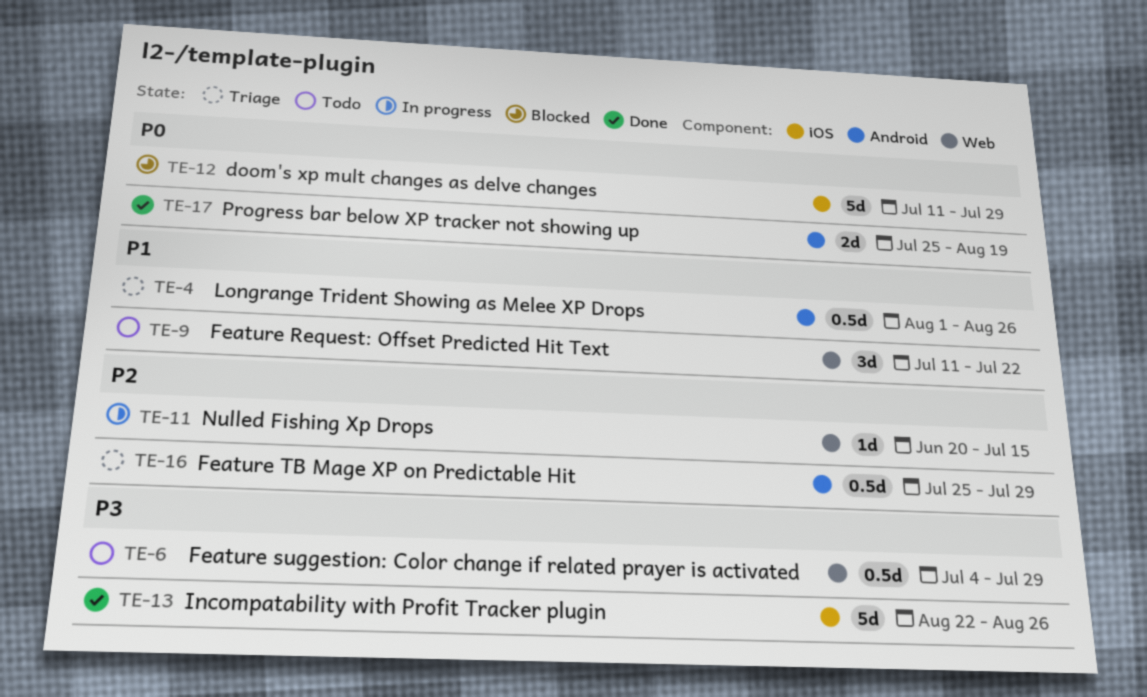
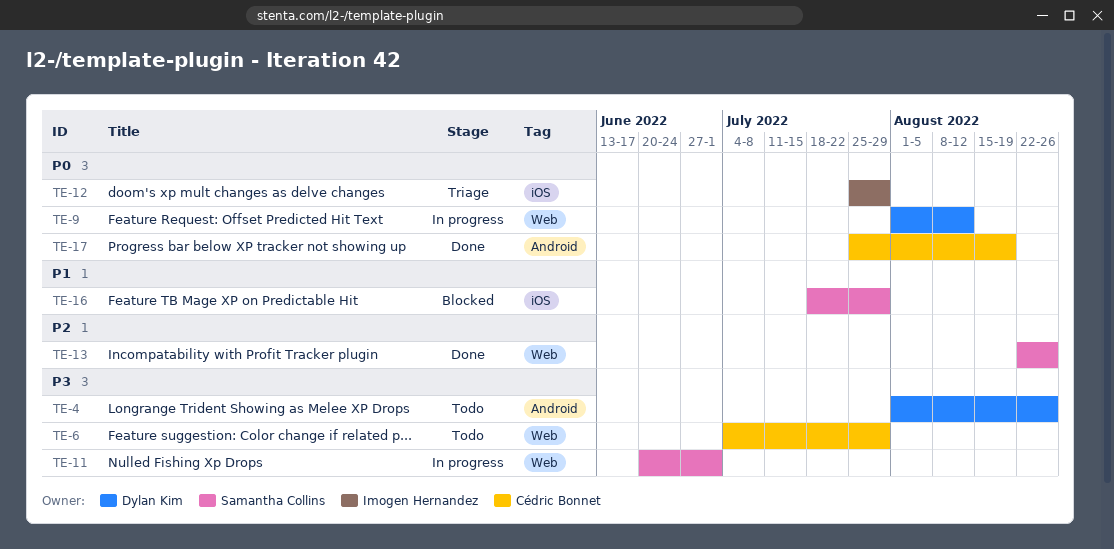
TE-4, status: Triage -> Todo
TE-4, priority: P1 -> P3
TE-9, status: Todo -> In progress
TE-9, priority: P1 -> P0
TE-9, start: Jul 11 -> Aug 1
TE-9, due: Jul 22 -> Aug 12
TE-11, priority: P2 -> P3
TE-11, due: Jul 15 -> Jul 1
TE-12, status: Blocked -> Triage
TE-12, start: Jul 11 -> Jul 25
TE-13, priority: P3 -> P2
TE-13, label: iOS -> Web
TE-16, status: Triage -> Blocked
TE-16, priority: P2 -> P1
TE-16, label: Android -> iOS
TE-16, start: Jul 25 -> Jul 18

